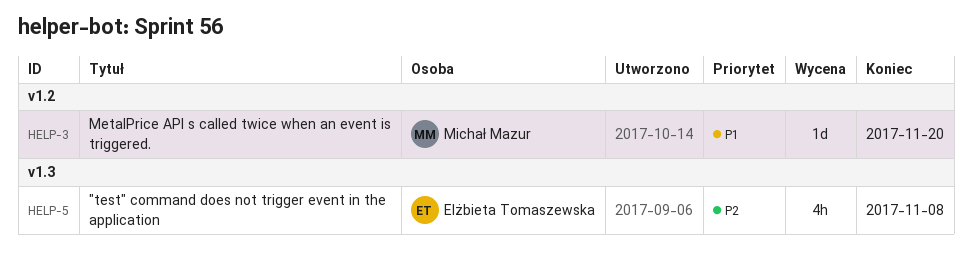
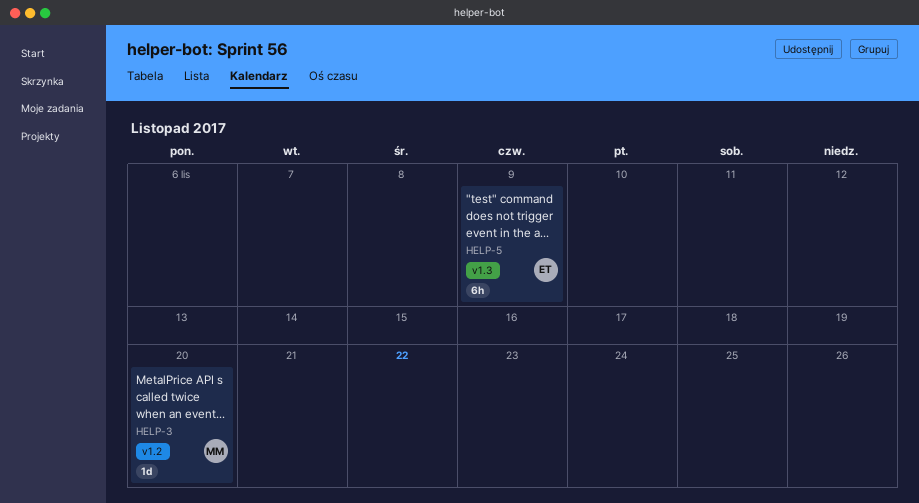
HELP-5, estimate: 4h -> 6h
HELP-5, due: Nov 8 -> Nov 9

